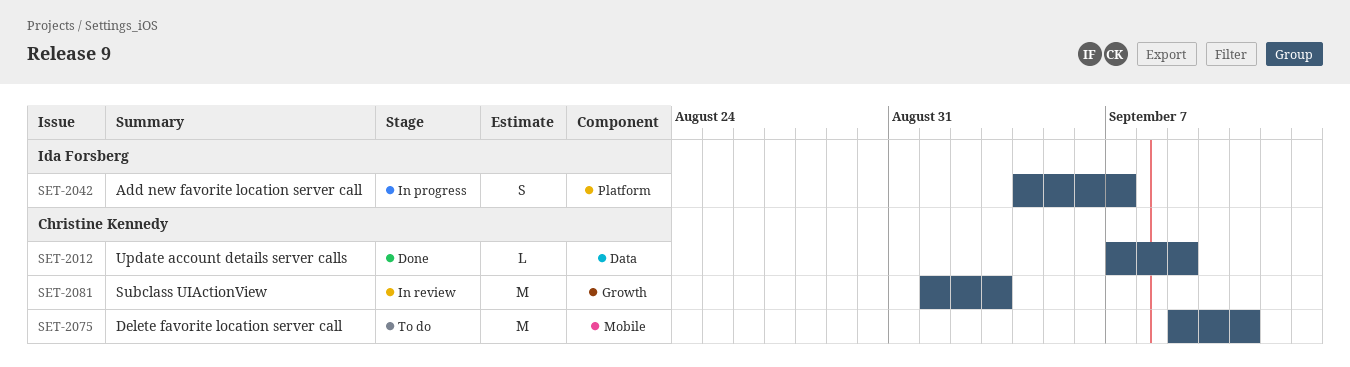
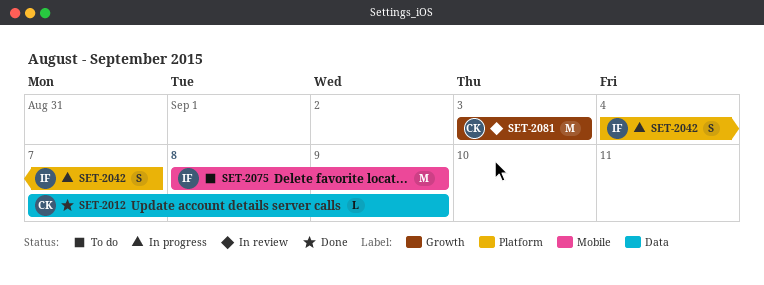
SET-2075, owner: Christine Kennedy -> Ida Forsberg
SET-2075, start: Sep 9 -> Sep 8
SET-2075, due: Sep 11 -> Sep 9
SET-2081, start: Sep 1 -> Sep 3

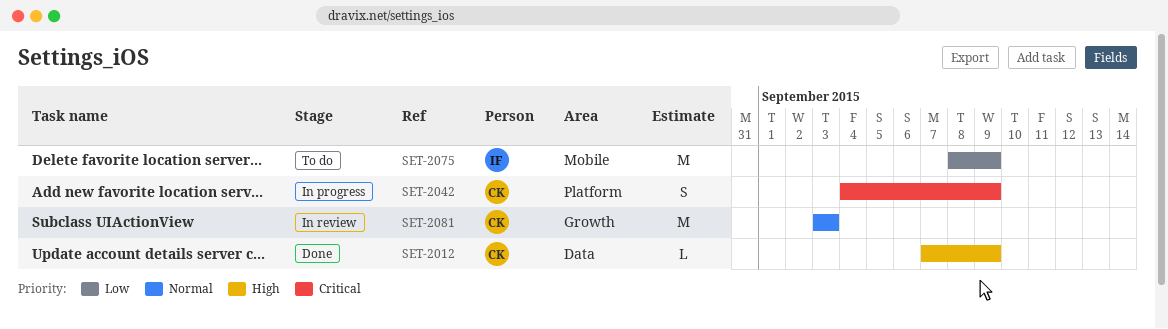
SET-2042, owner: IF -> CK
SET-2042, due: Sep 7 -> Sep 9

